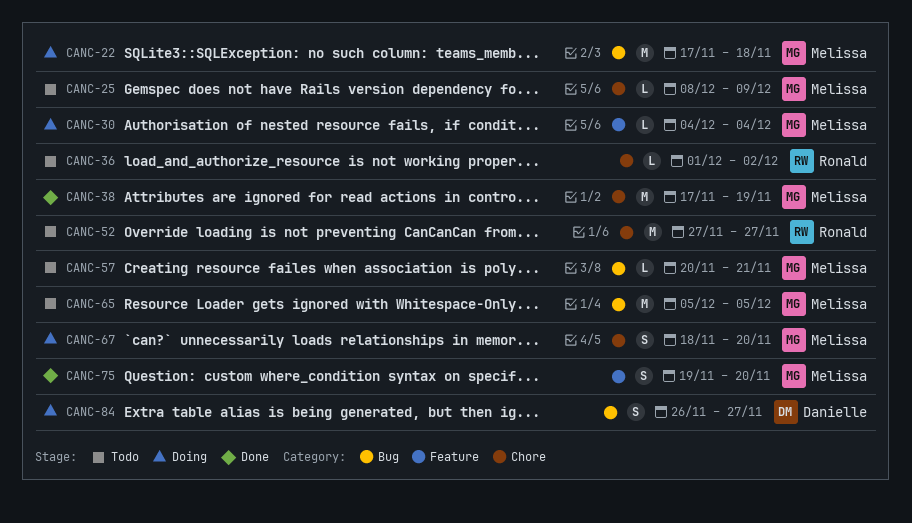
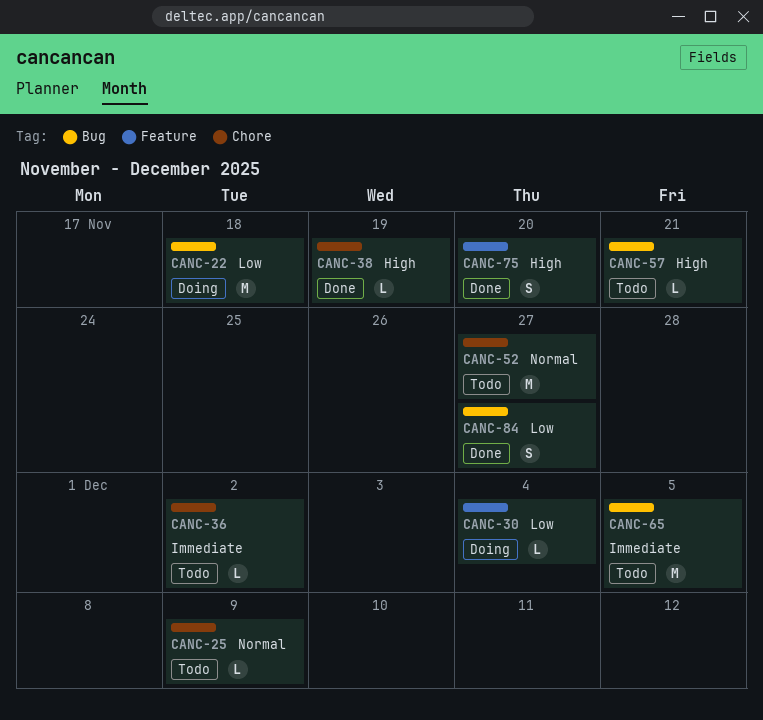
CANC-38, estimate: M -> L
CANC-67: present -> none
CANC-84, status: Doing -> Done

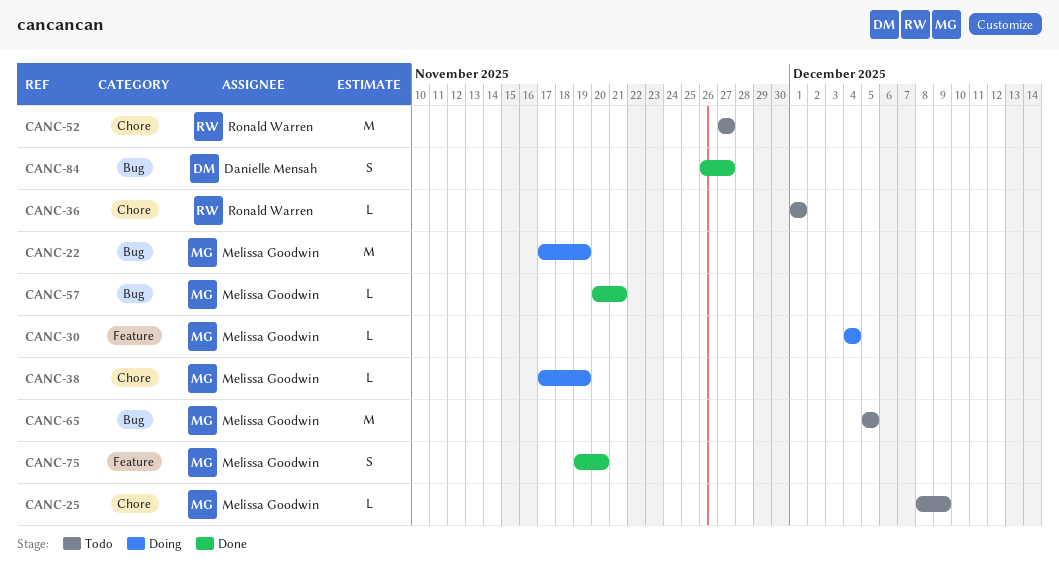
CANC-22, due: Nov 18 -> Nov 19
CANC-36, due: Dec 2 -> Dec 1
CANC-38, status: Done -> Doing
CANC-57, status: Todo -> Done

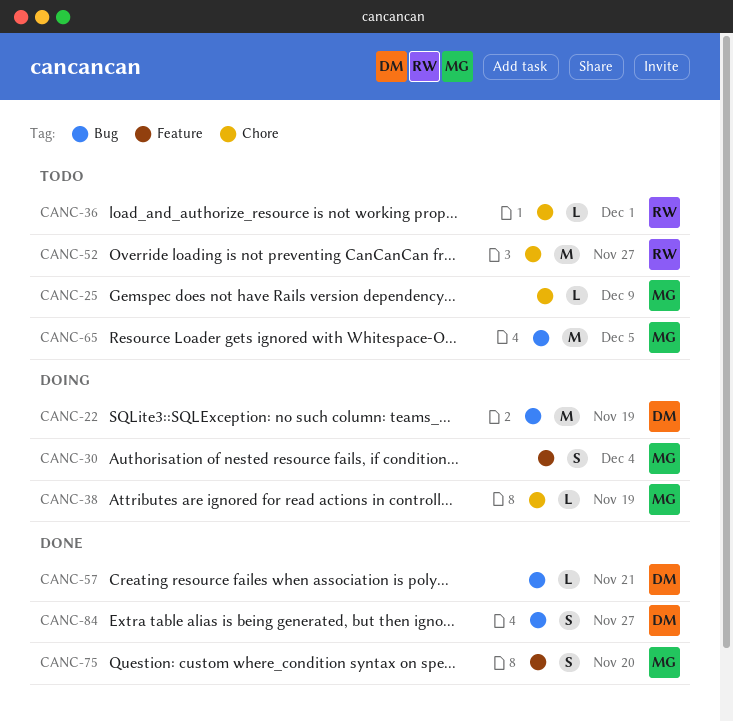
CANC-22, owner: Melissa Goodwin -> Danielle Mensah
CANC-30, estimate: L -> S
CANC-57, owner: Melissa Goodwin -> Danielle Mensah

